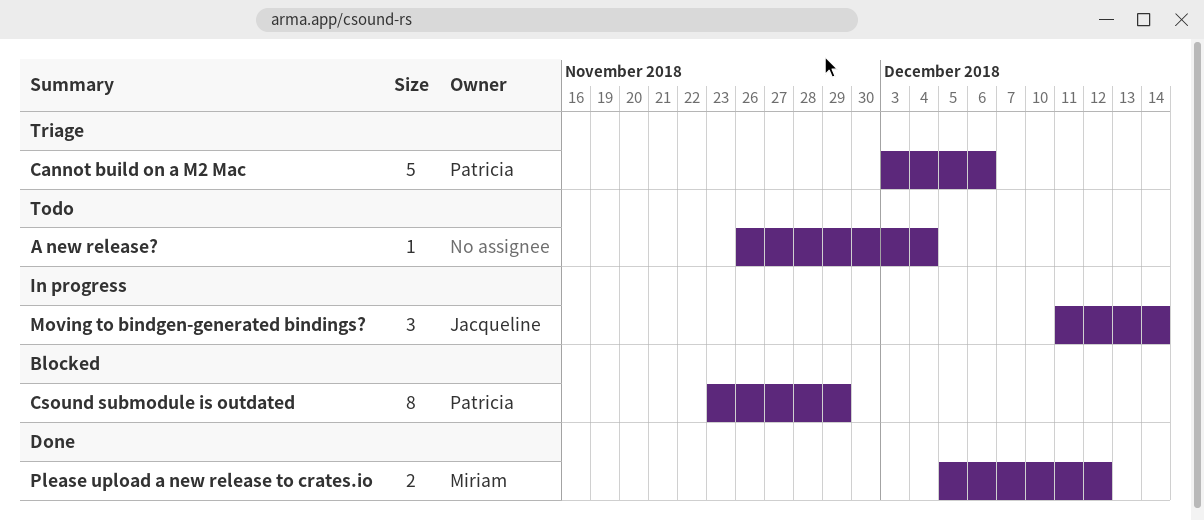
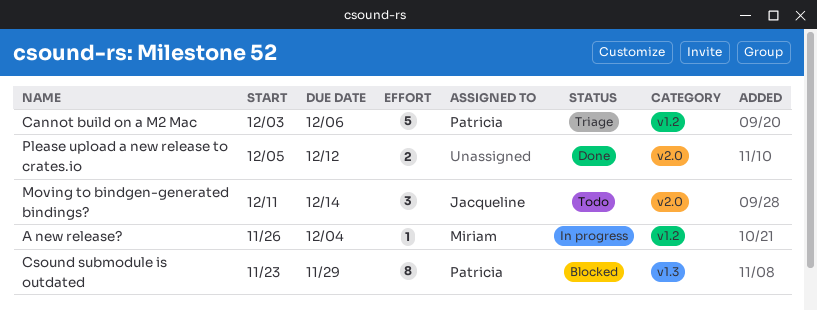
A new release?, status: Todo -> In progress
A new release?, owner: none -> Miriam
Moving to bindgen-generated bindings?, status: In progress -> Todo
Please upload a new release to crates.io, owner: Miriam -> none

